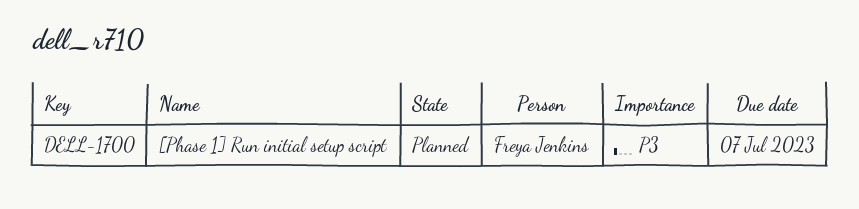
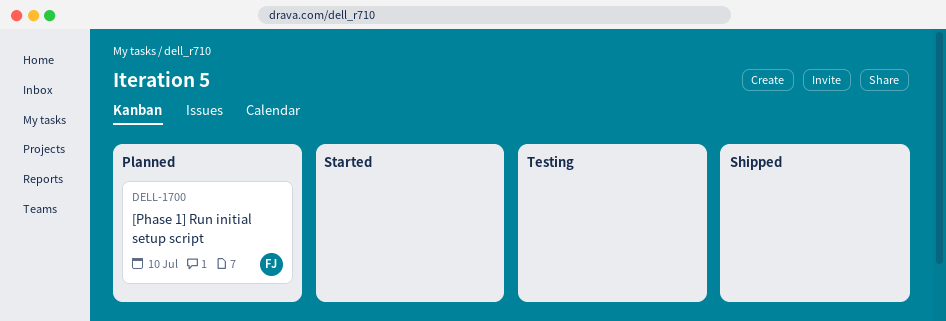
DELL-1700, due: Jul 7 -> Jul 10

